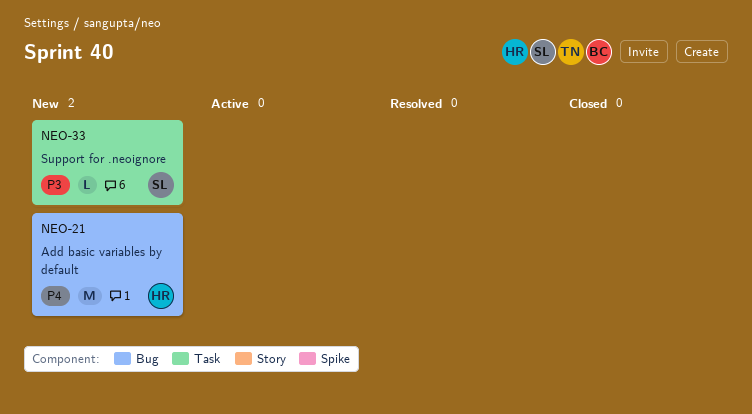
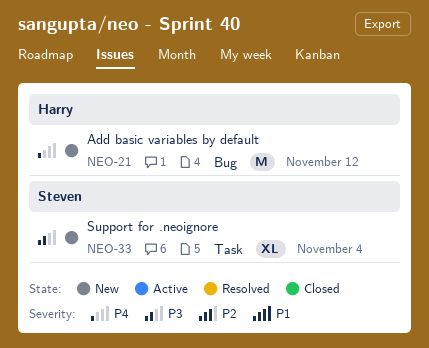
NEO-33, estimate: L -> XL

